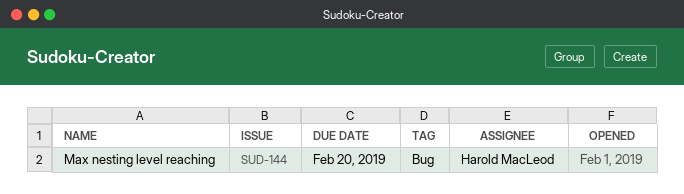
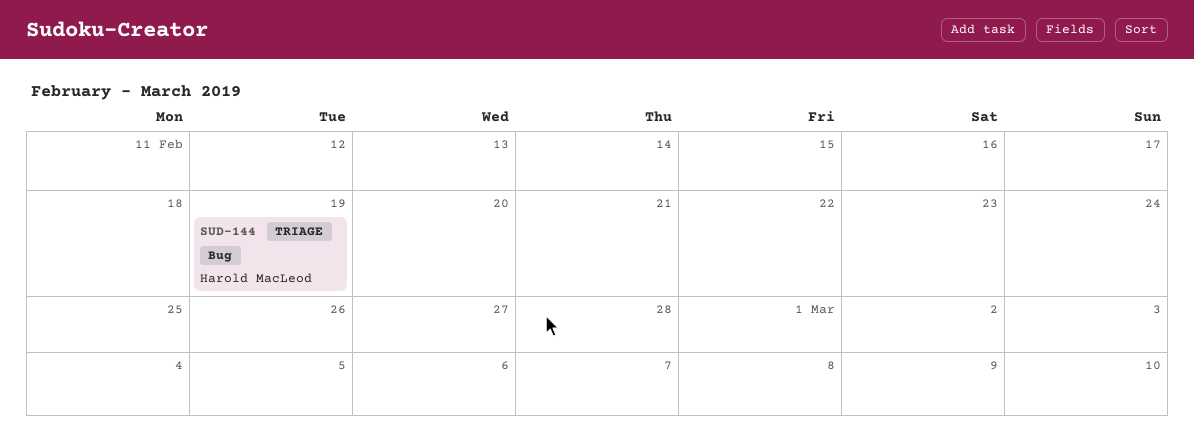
SUD-144, due: Feb 20 -> Feb 19

